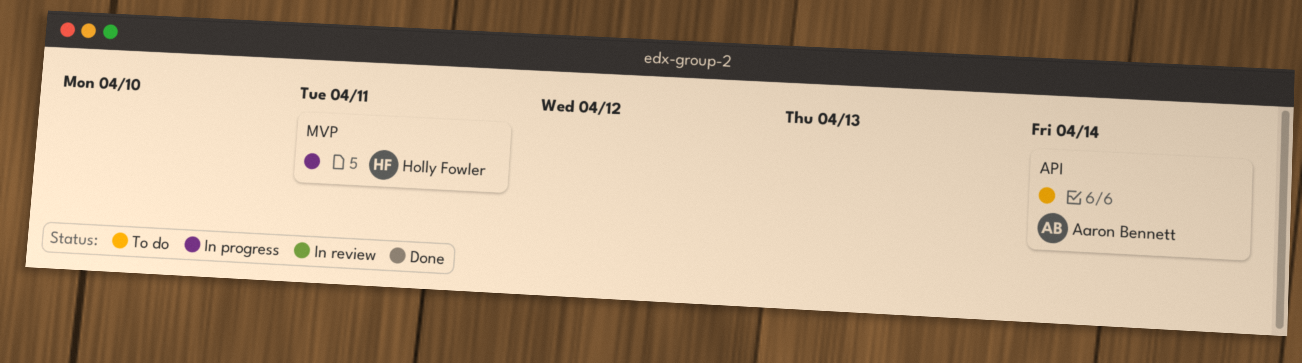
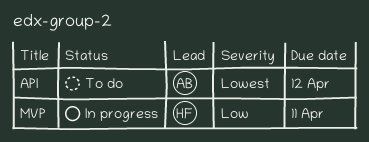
API, due: Apr 14 -> Apr 12

